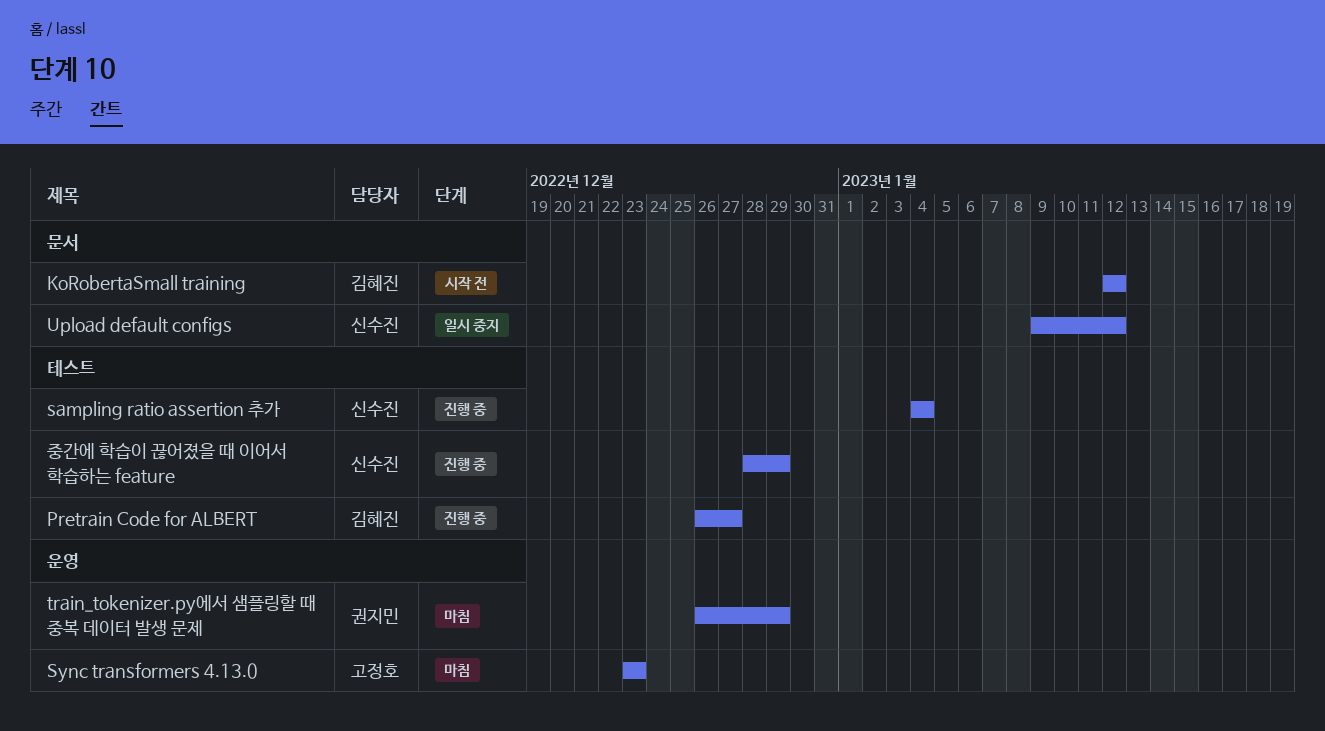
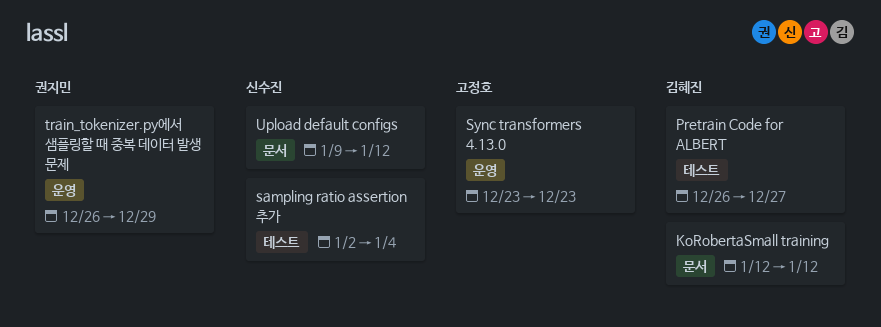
sampling ratio assertion 추가, start: Jan 4 -> Jan 2
중간에 학습이 끊어졌을 때 이어서 학습하는 feature: present -> none

